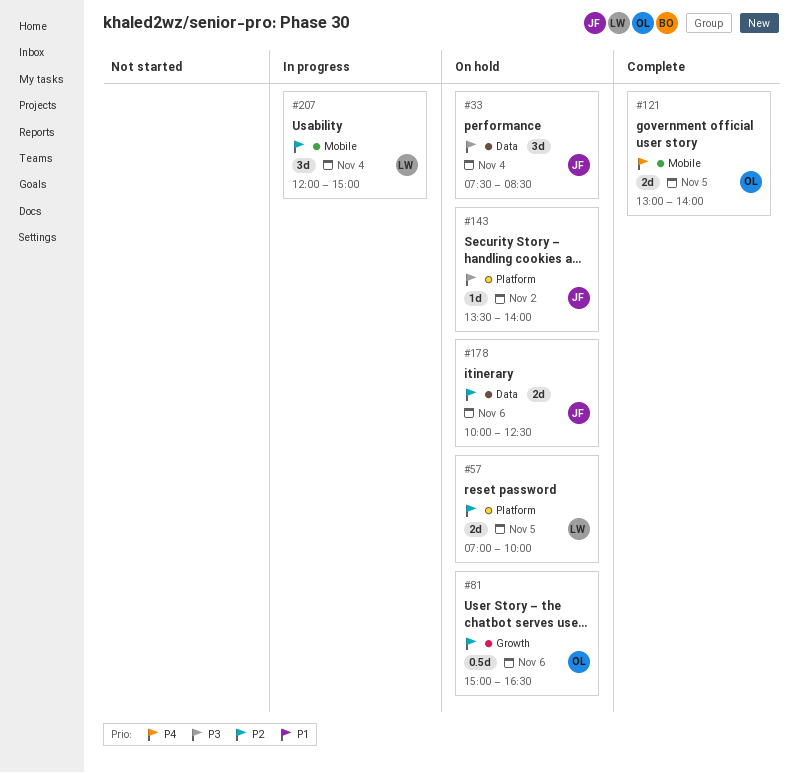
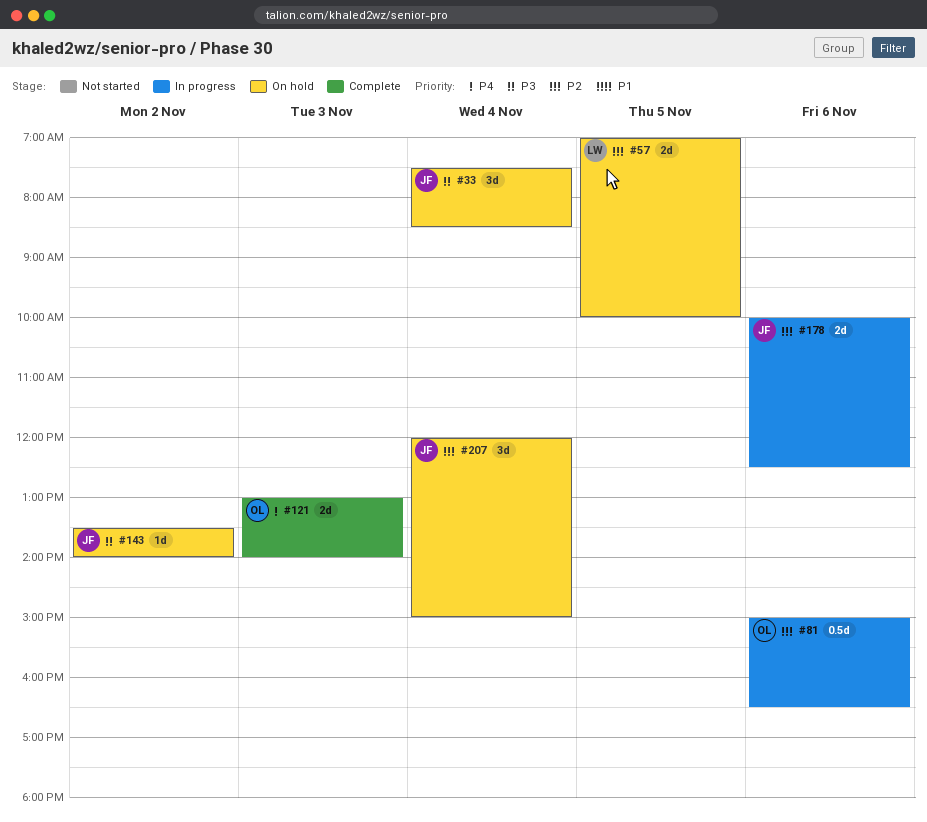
#81, status: On hold -> In progress
#121, day: Nov 5 -> Nov 3
#178, status: On hold -> In progress
#207, status: In progress -> On hold
#207, owner: LW -> JF

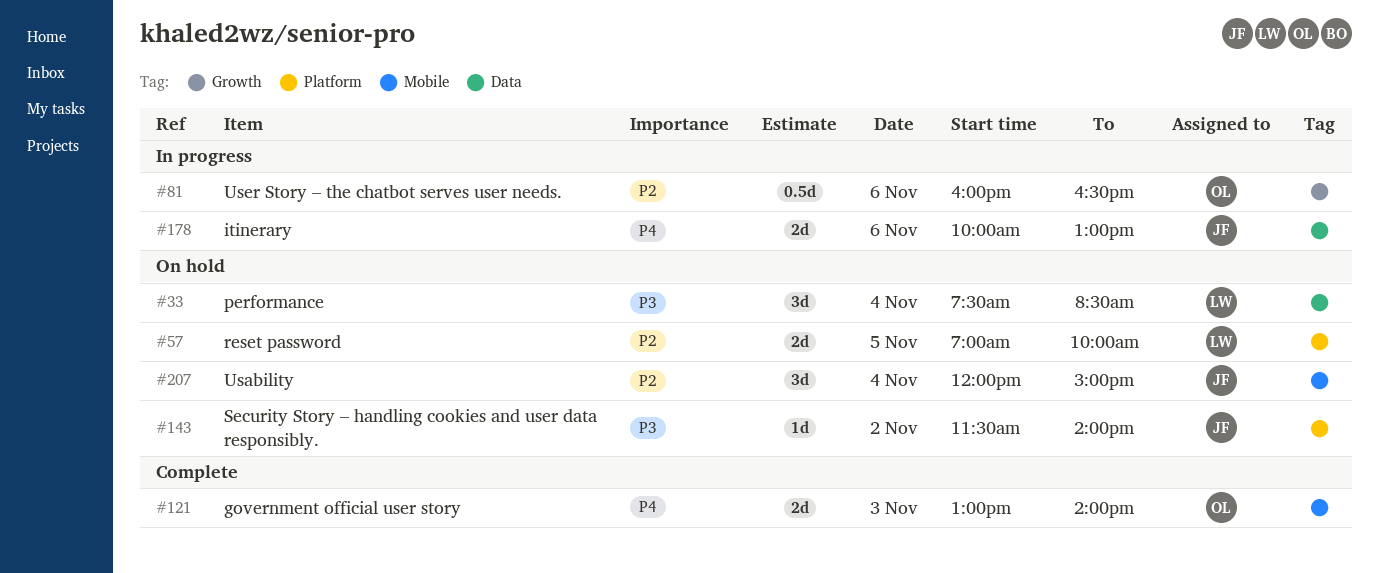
#33, owner: JF -> LW
#81, begins: 15:00 -> 16:00
#143, begins: 13:30 -> 11:30
#178, priority: P2 -> P4
#178, ends: 12:30 -> 13:00

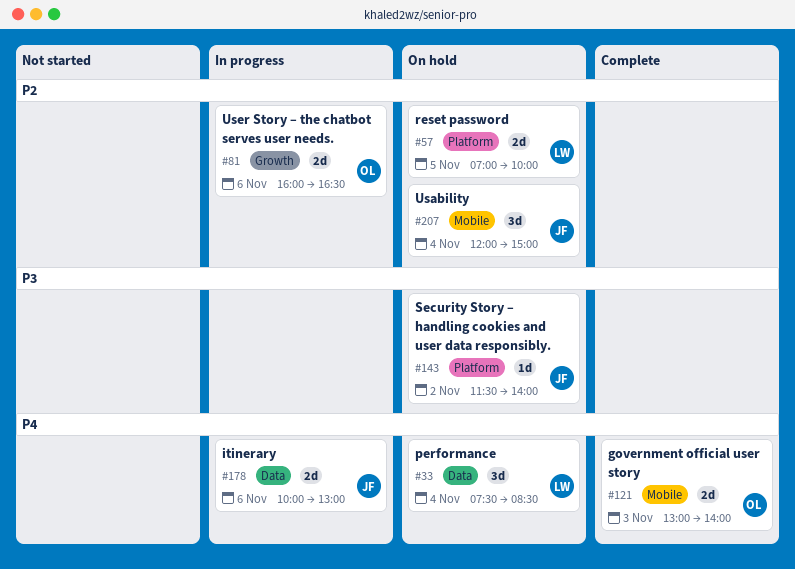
#33, priority: P3 -> P4
#81, estimate: 0.5d -> 2d

